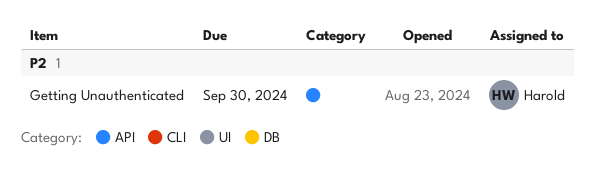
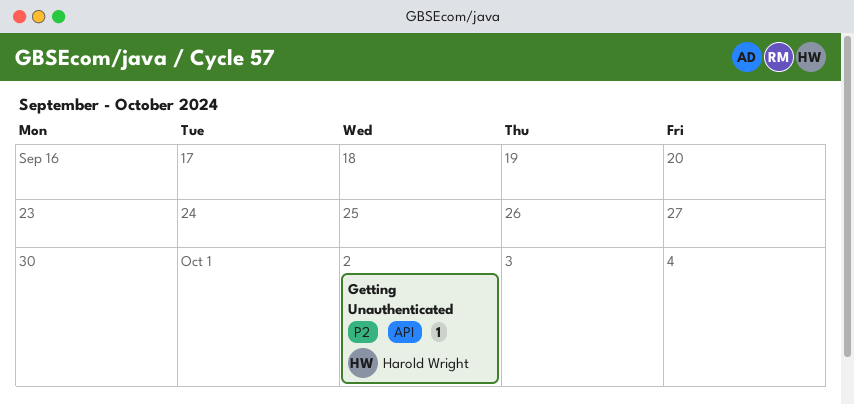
Getting Unauthenticated, due: Sep 30 -> Oct 2

